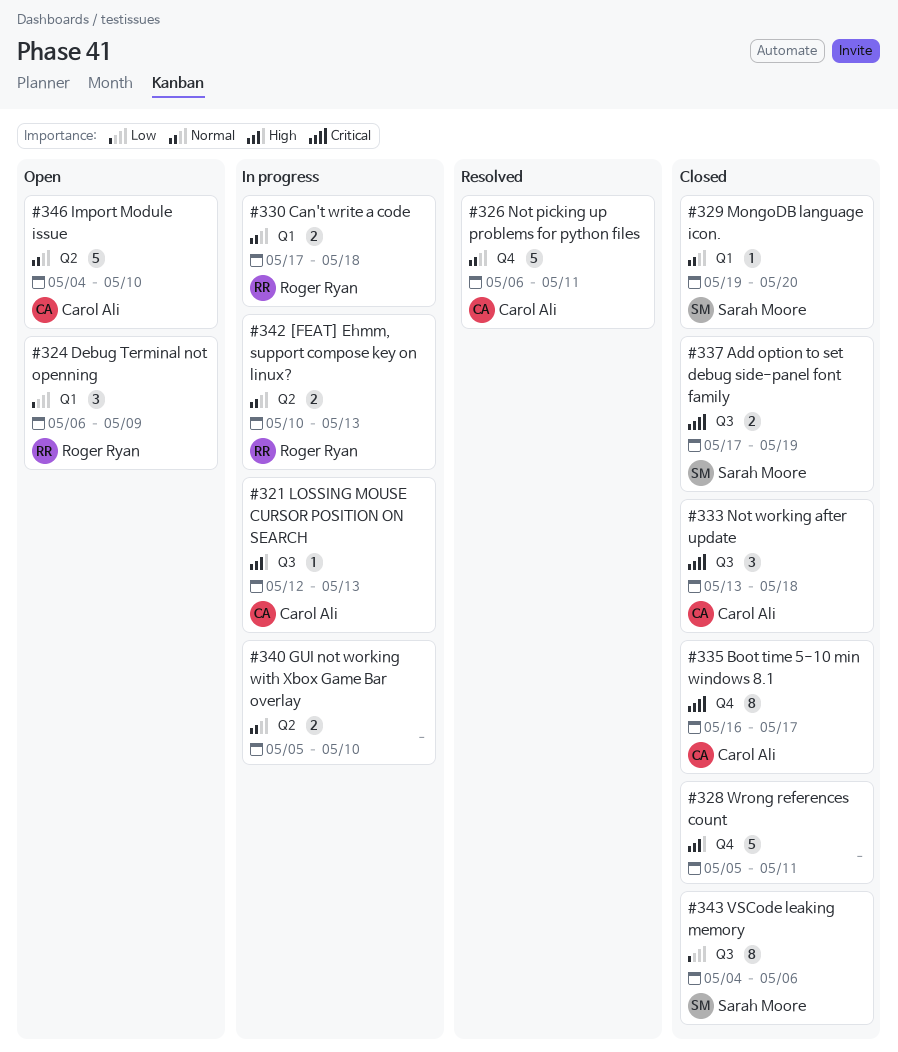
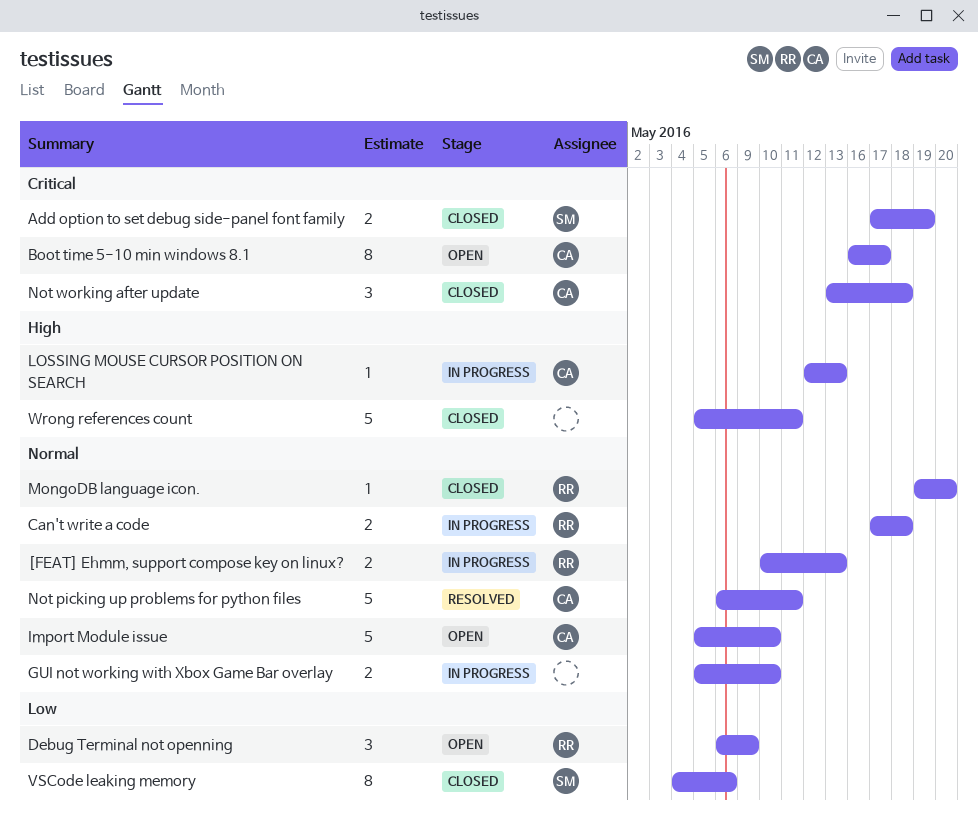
Boot time 5-10 min windows 8.1, status: Closed -> Open
Import Module issue, start: May 4 -> May 5
MongoDB language icon., owner: Sarah Moore -> Roger Ryan

